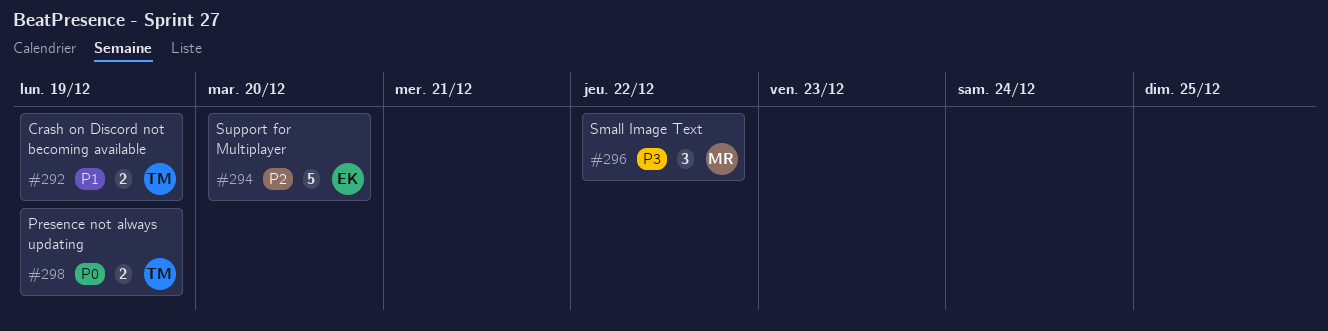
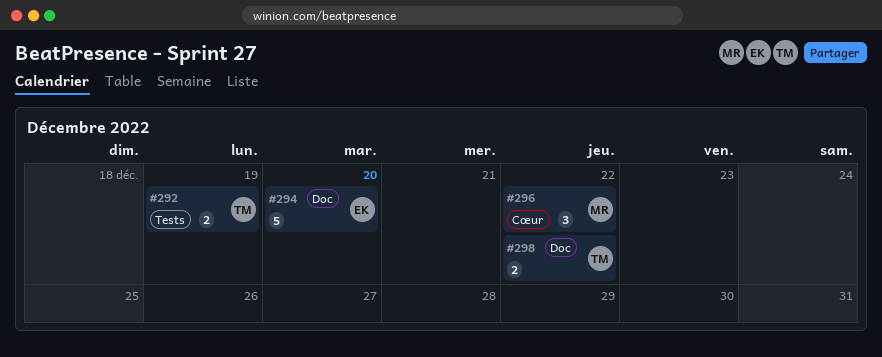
#298, due: Dec 19 -> Dec 22

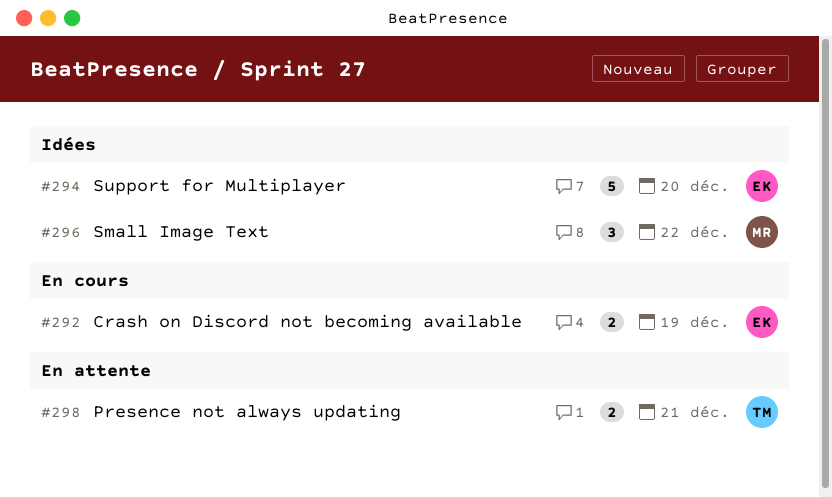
#292, owner: TM -> EK
#298, due: Dec 22 -> Dec 21

